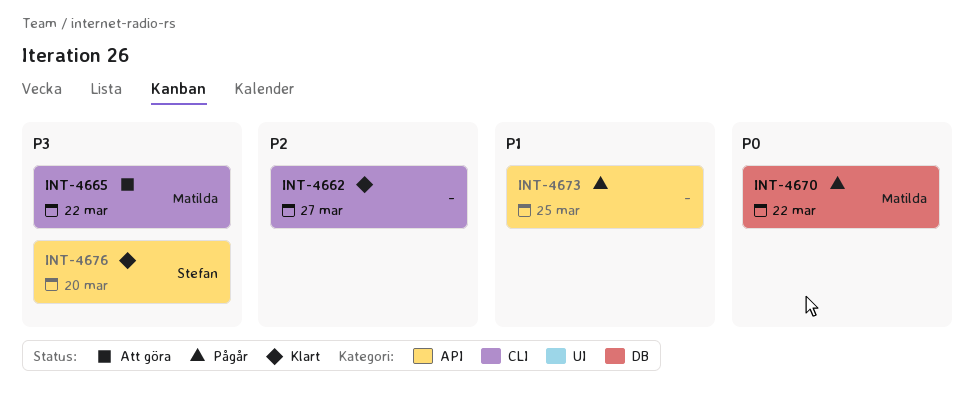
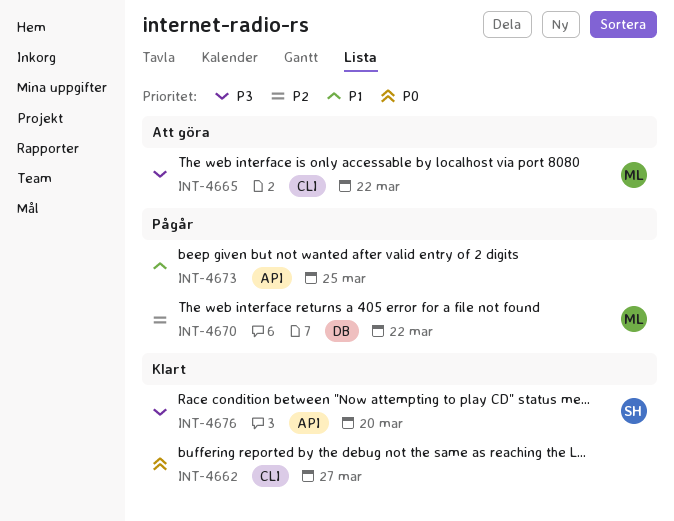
INT-4662, priority: P2 -> P0
INT-4670, priority: P0 -> P2

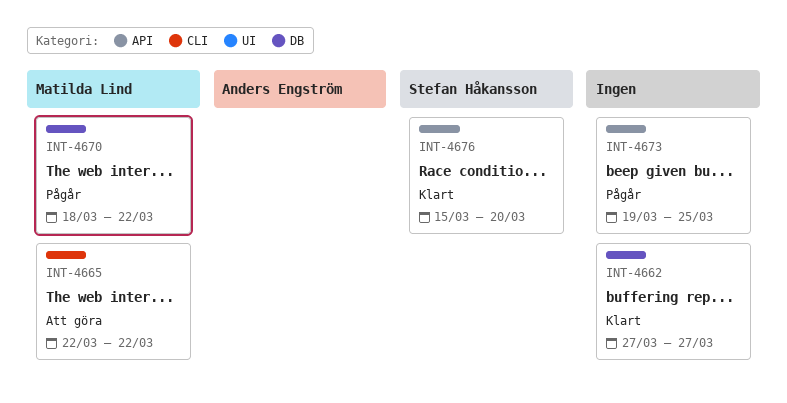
INT-4662, label: CLI -> DB

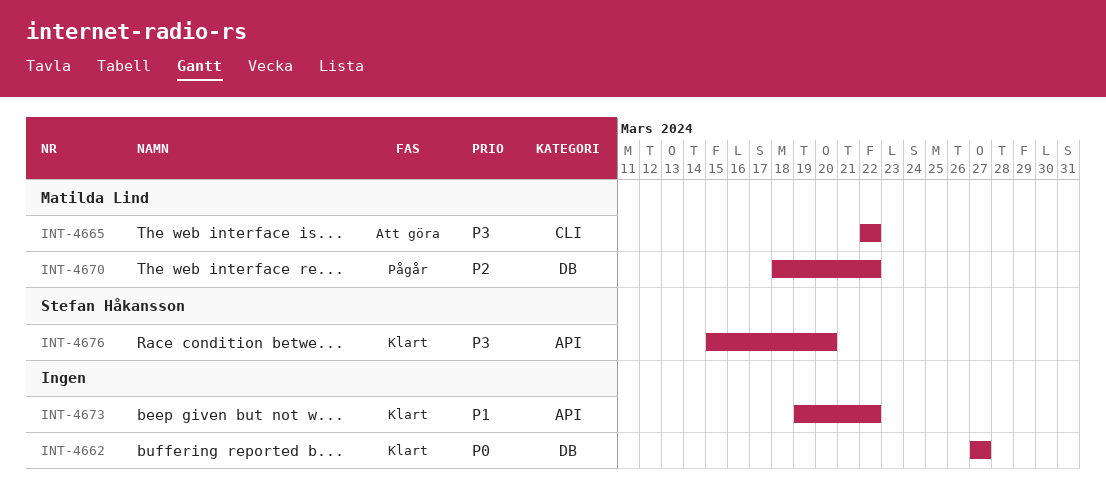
INT-4673, status: Pågår -> Klart
INT-4673, due: Mar 25 -> Mar 22

